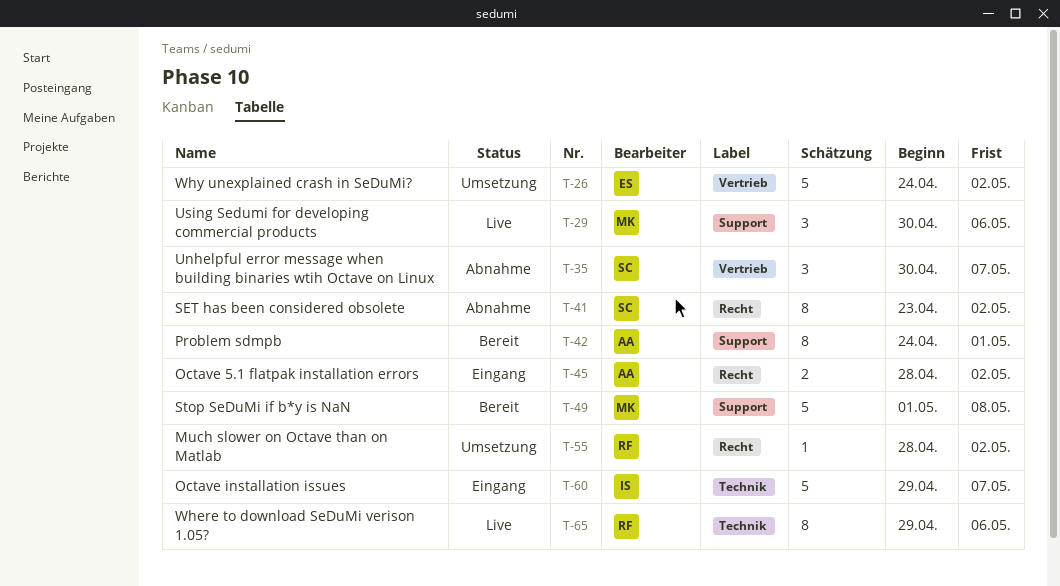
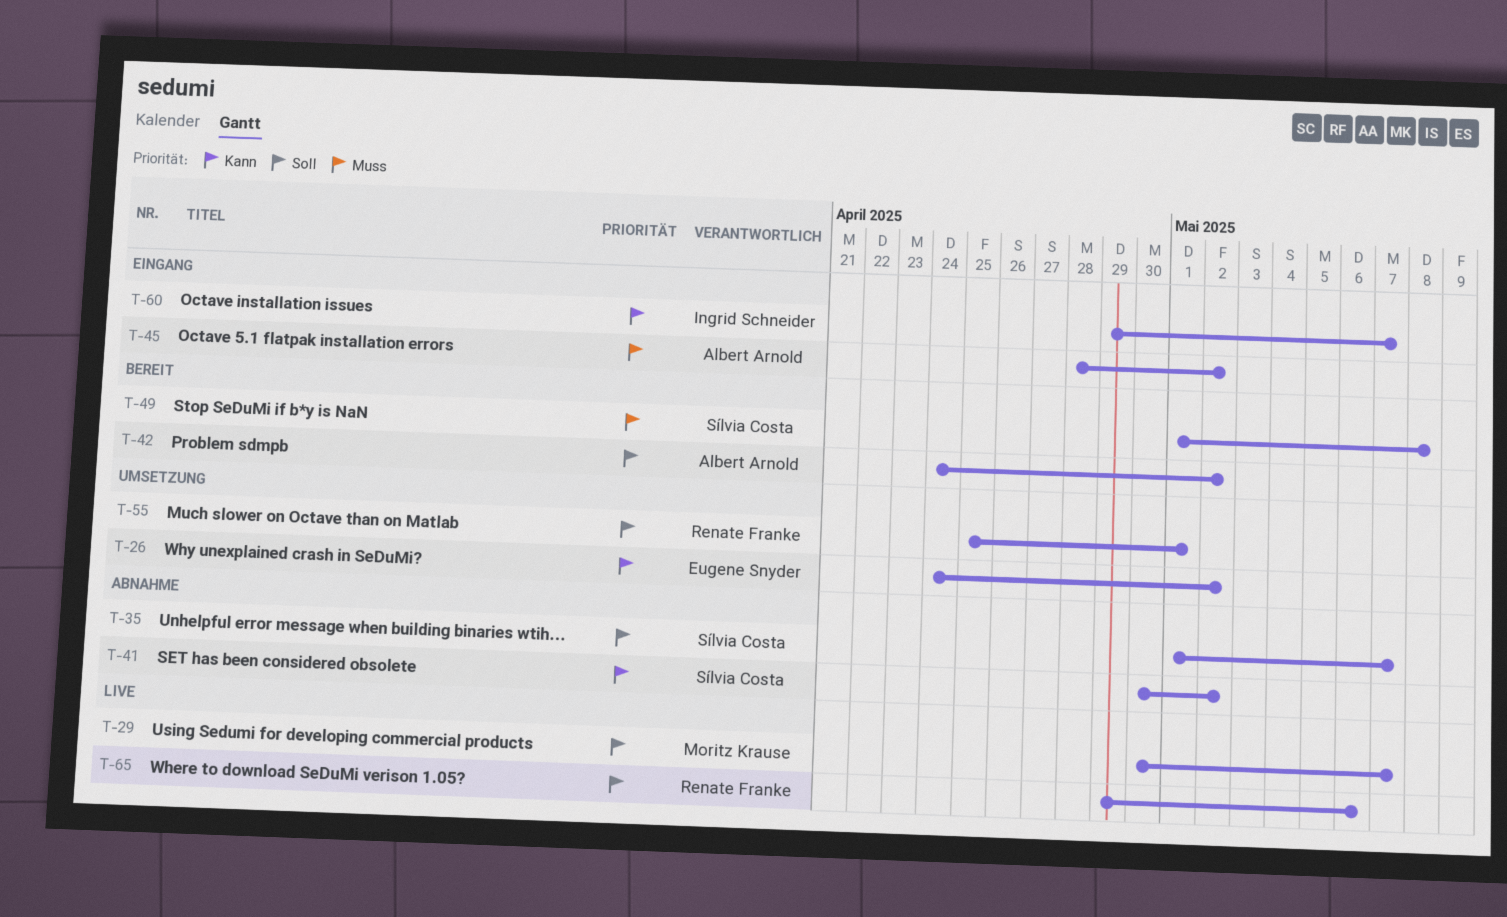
T-29, due: May 6 -> May 7
T-35, start: Apr 30 -> May 1
T-41, start: Apr 23 -> Apr 30
T-42, due: May 1 -> May 2
T-49, owner: Moritz Krause -> Sílvia Costa
T-55, start: Apr 28 -> Apr 25
T-55, due: May 2 -> May 1

